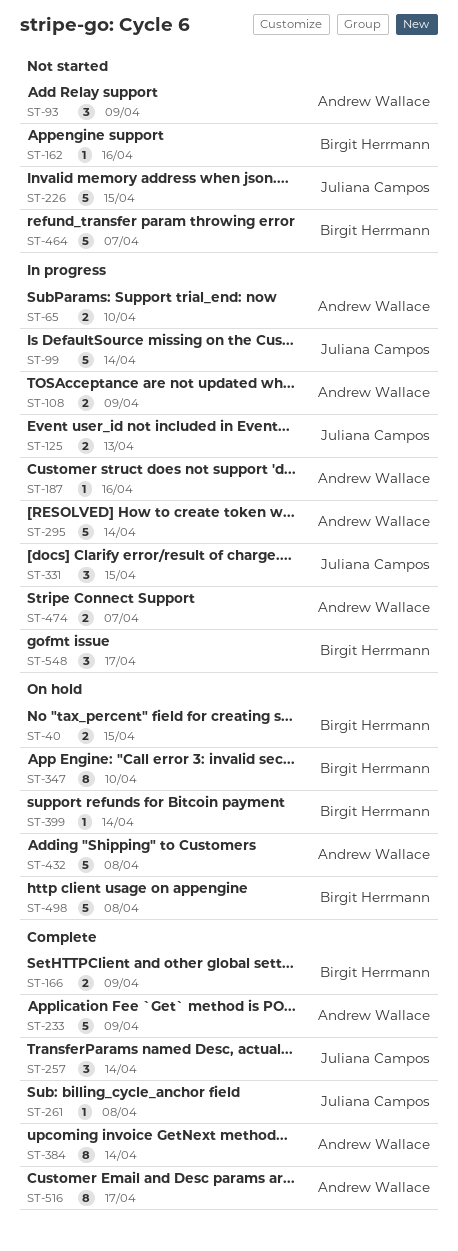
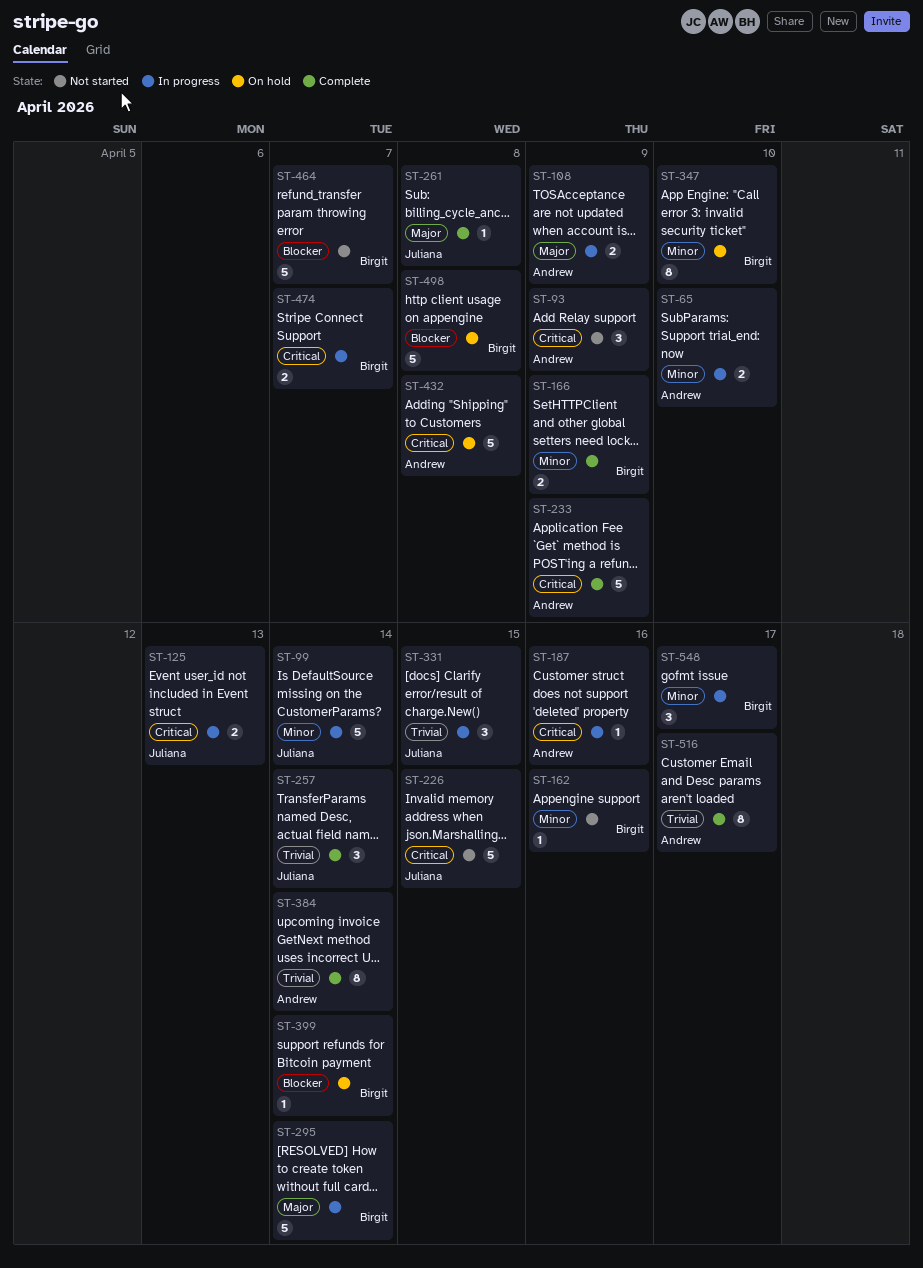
ST-40: present -> none
ST-295, owner: Andrew Wallace -> Birgit Herrmann
ST-474, owner: Andrew Wallace -> Birgit Herrmann

